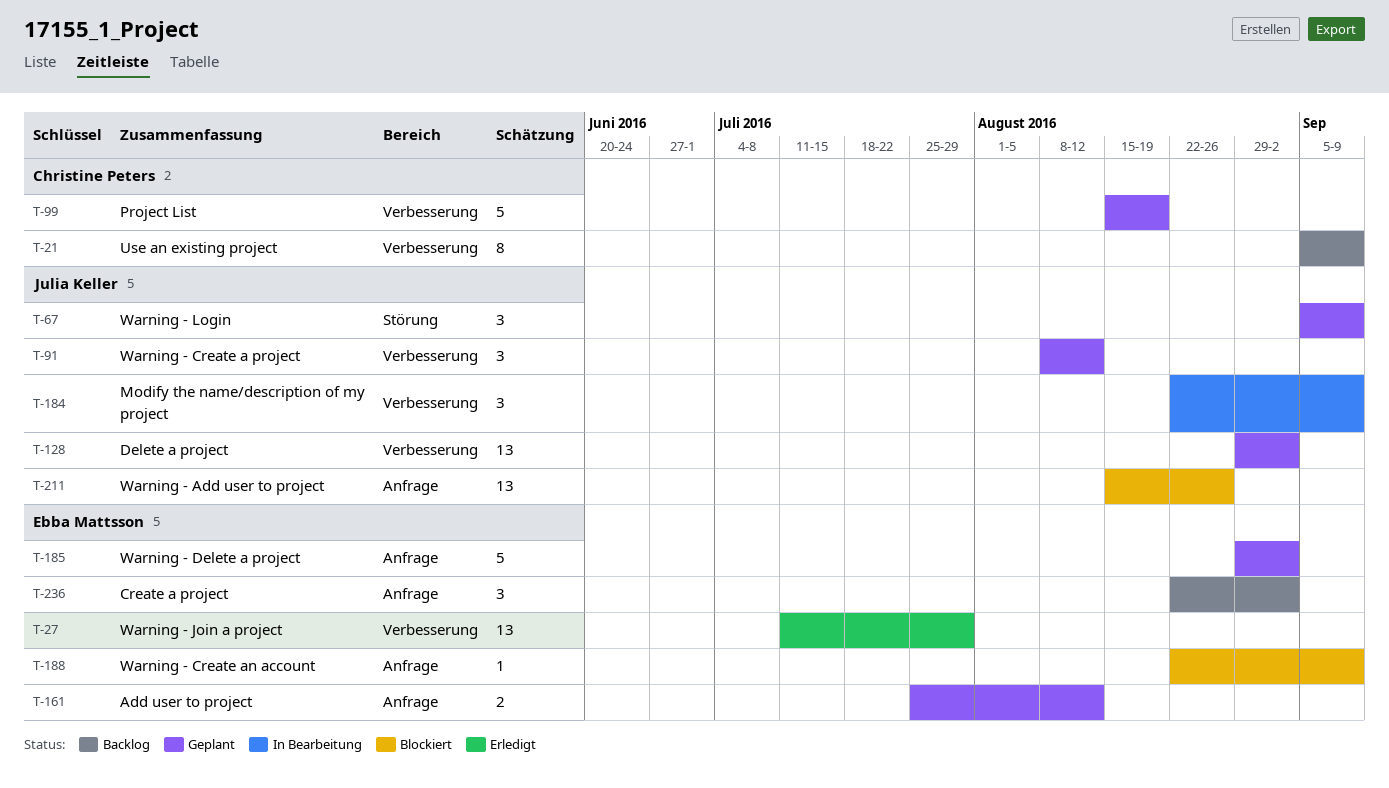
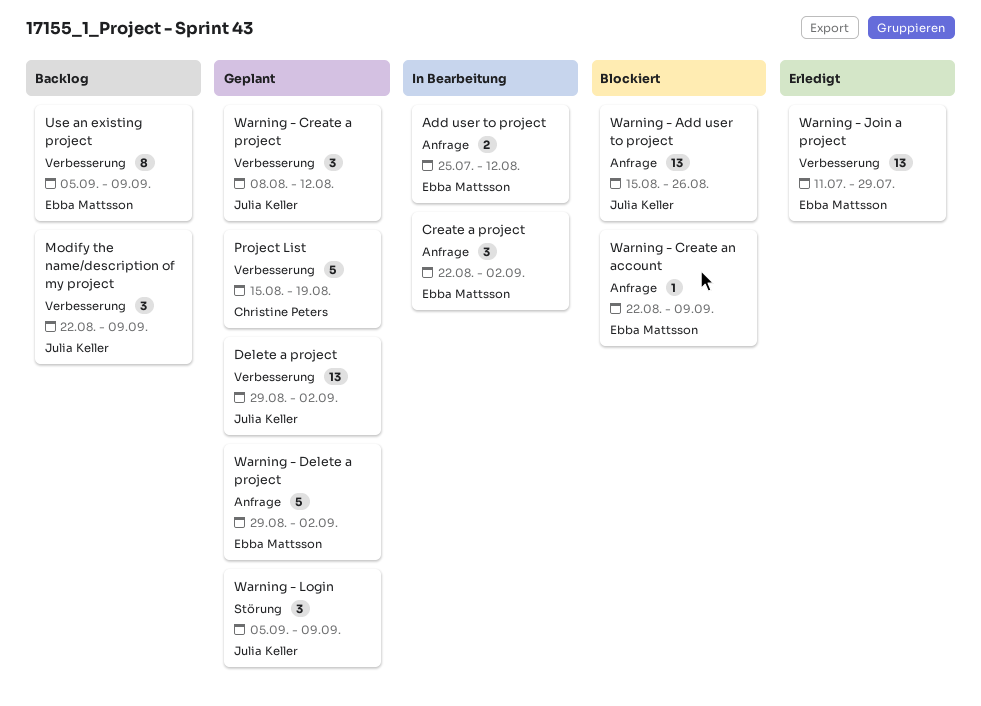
Add user to project, status: Geplant -> In Bearbeitung
Create a project, status: Backlog -> In Bearbeitung
Modify the name/description of my project, status: In Bearbeitung -> Backlog
Use an existing project, owner: Christine Peters -> Ebba Mattsson

